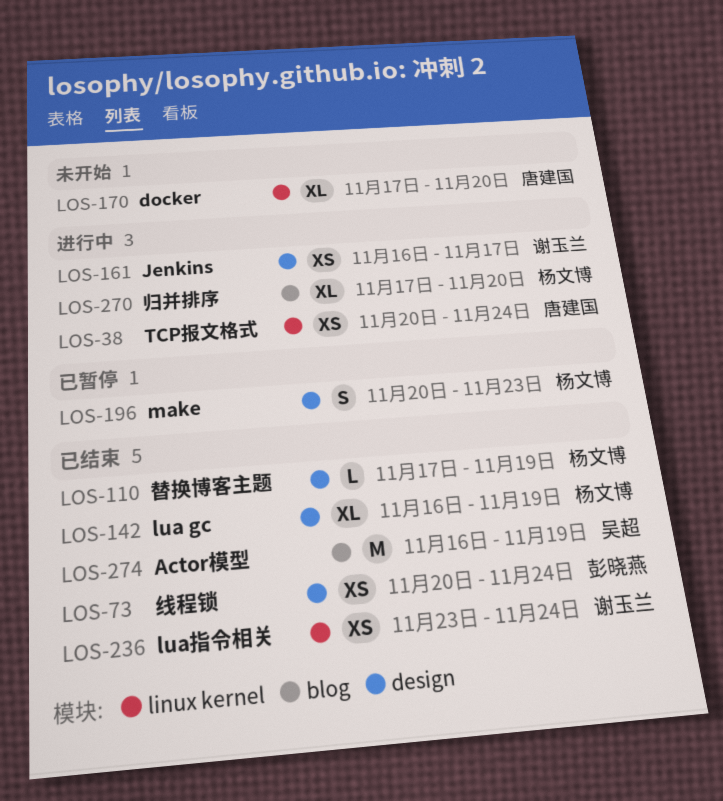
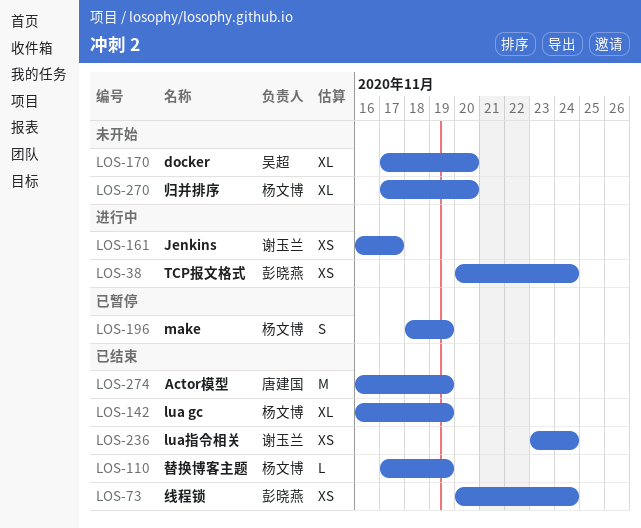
LOS-38, owner: 唐建国 -> 彭晓燕
LOS-170, owner: 唐建国 -> 吴超
LOS-196, start: Nov 20 -> Nov 18
LOS-196, due: Nov 23 -> Nov 19
LOS-270, status: 进行中 -> 未开始
LOS-274, owner: 吴超 -> 唐建国

